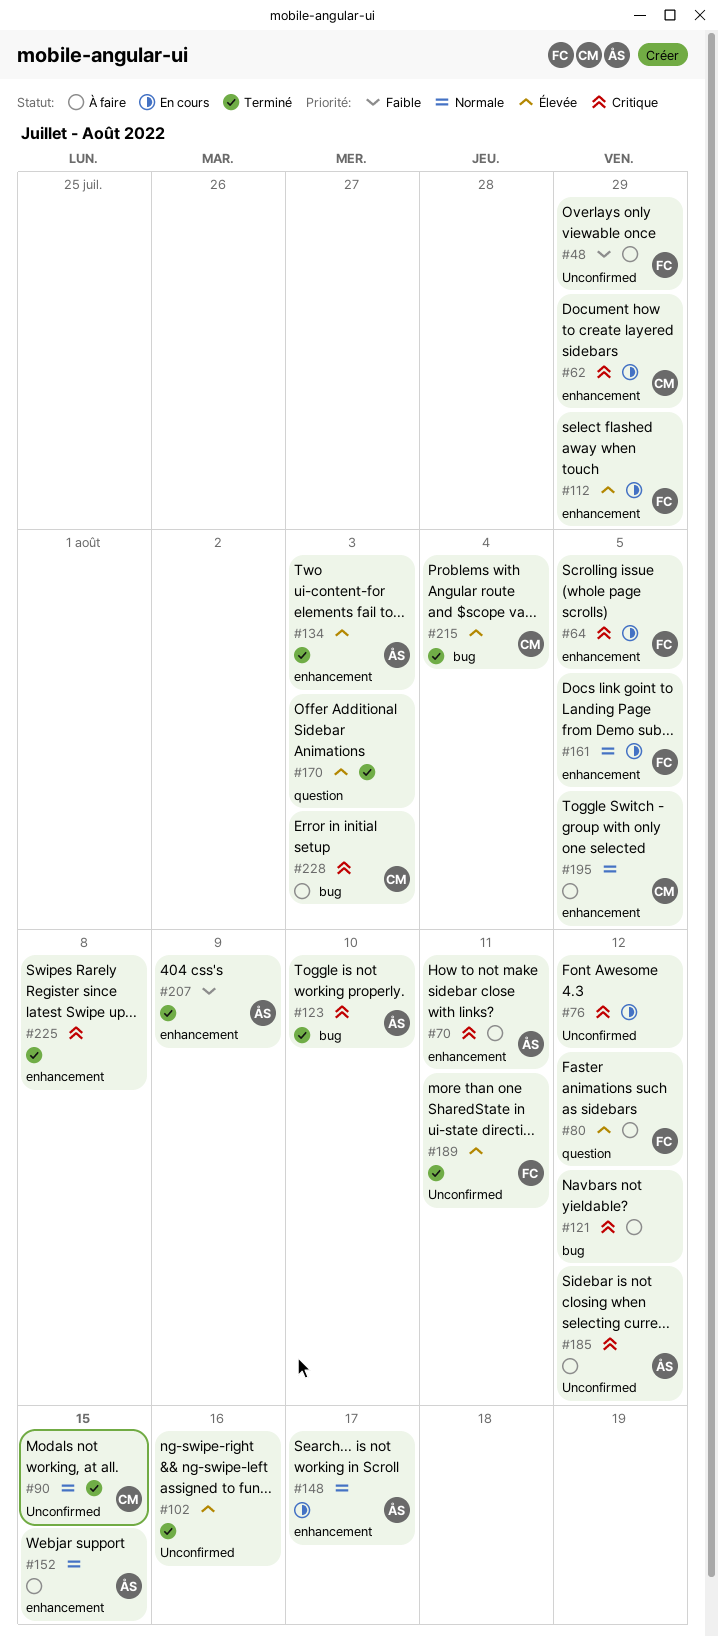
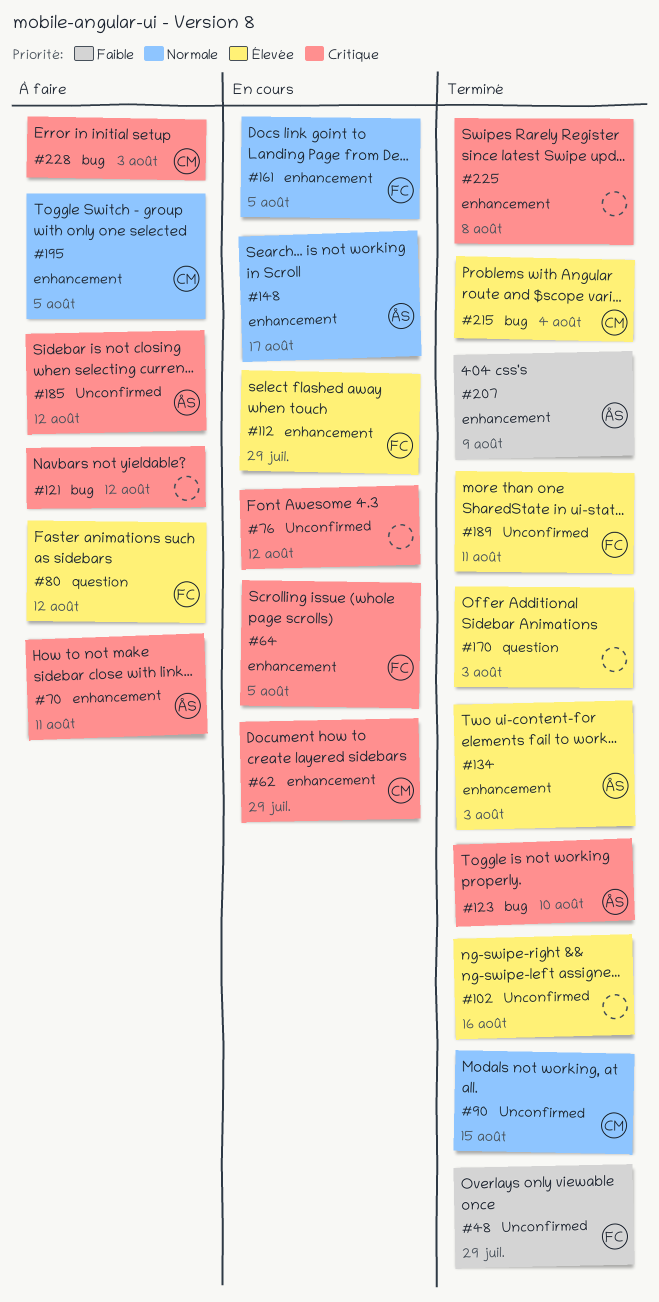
#48, status: À faire -> Terminé
#152: present -> none

